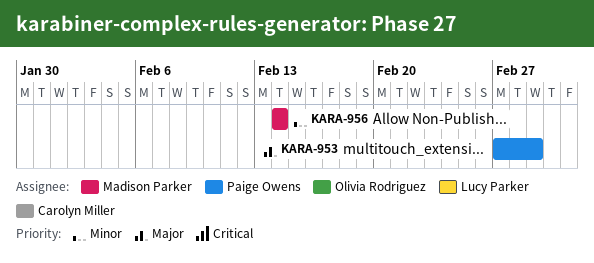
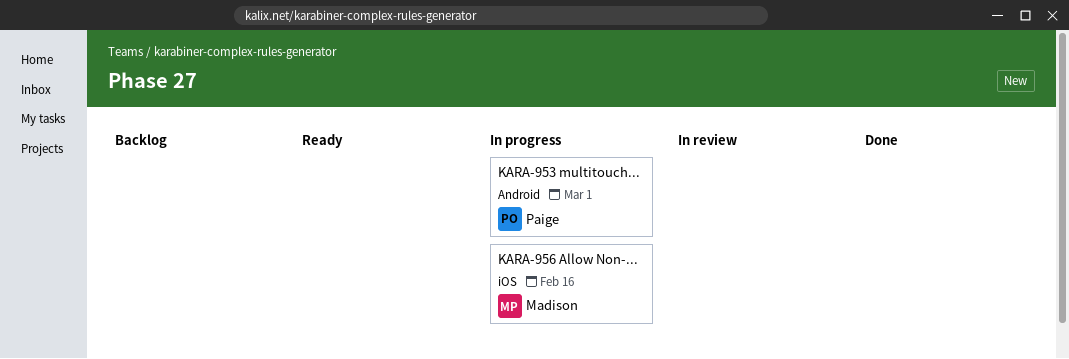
KARA-956, due: Feb 14 -> Feb 16

